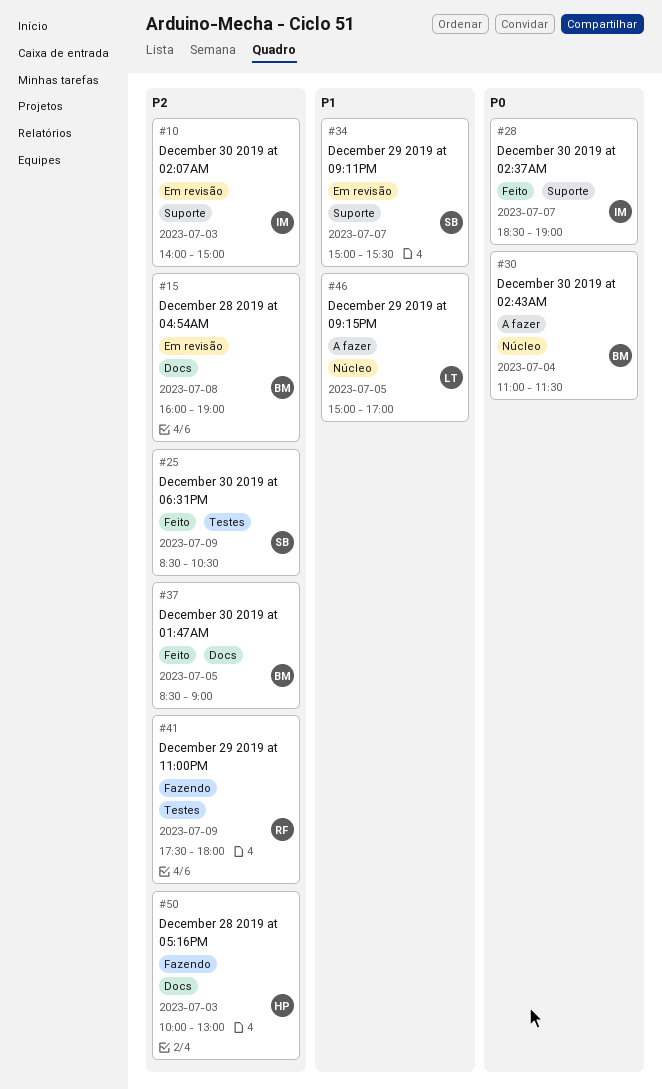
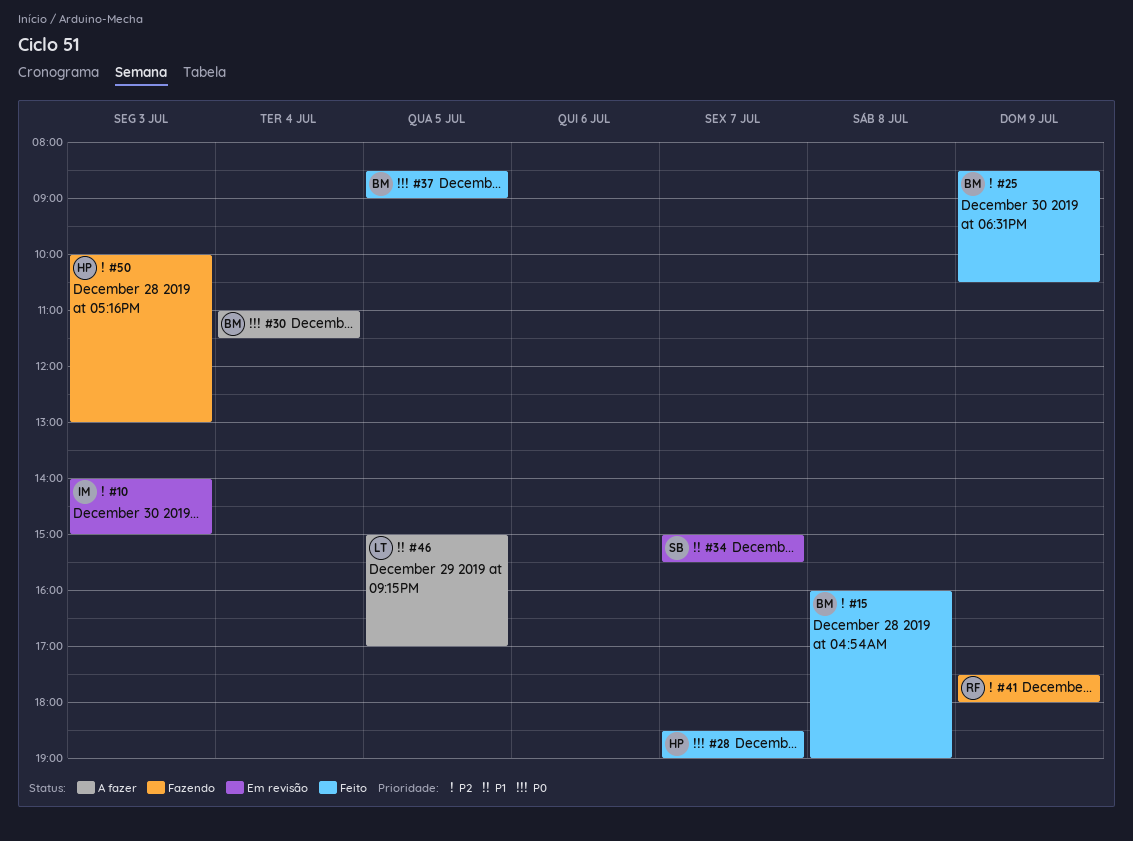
#15, status: Em revisão -> Feito
#25, owner: SB -> BM
#28, owner: IM -> HP
#37, priority: P2 -> P0

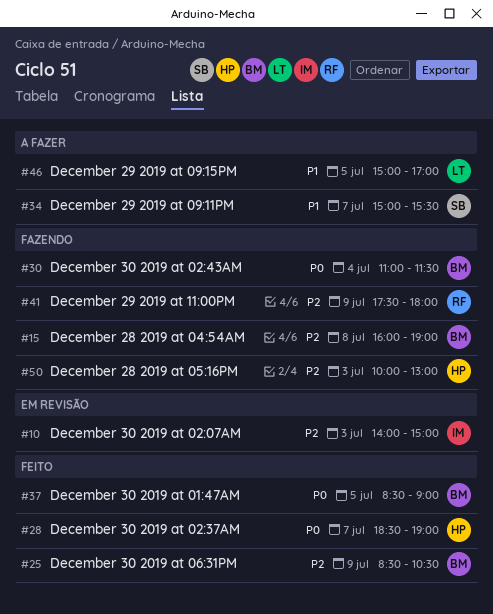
#15, status: Feito -> Fazendo
#30, status: A fazer -> Fazendo
#34, status: Em revisão -> A fazer

